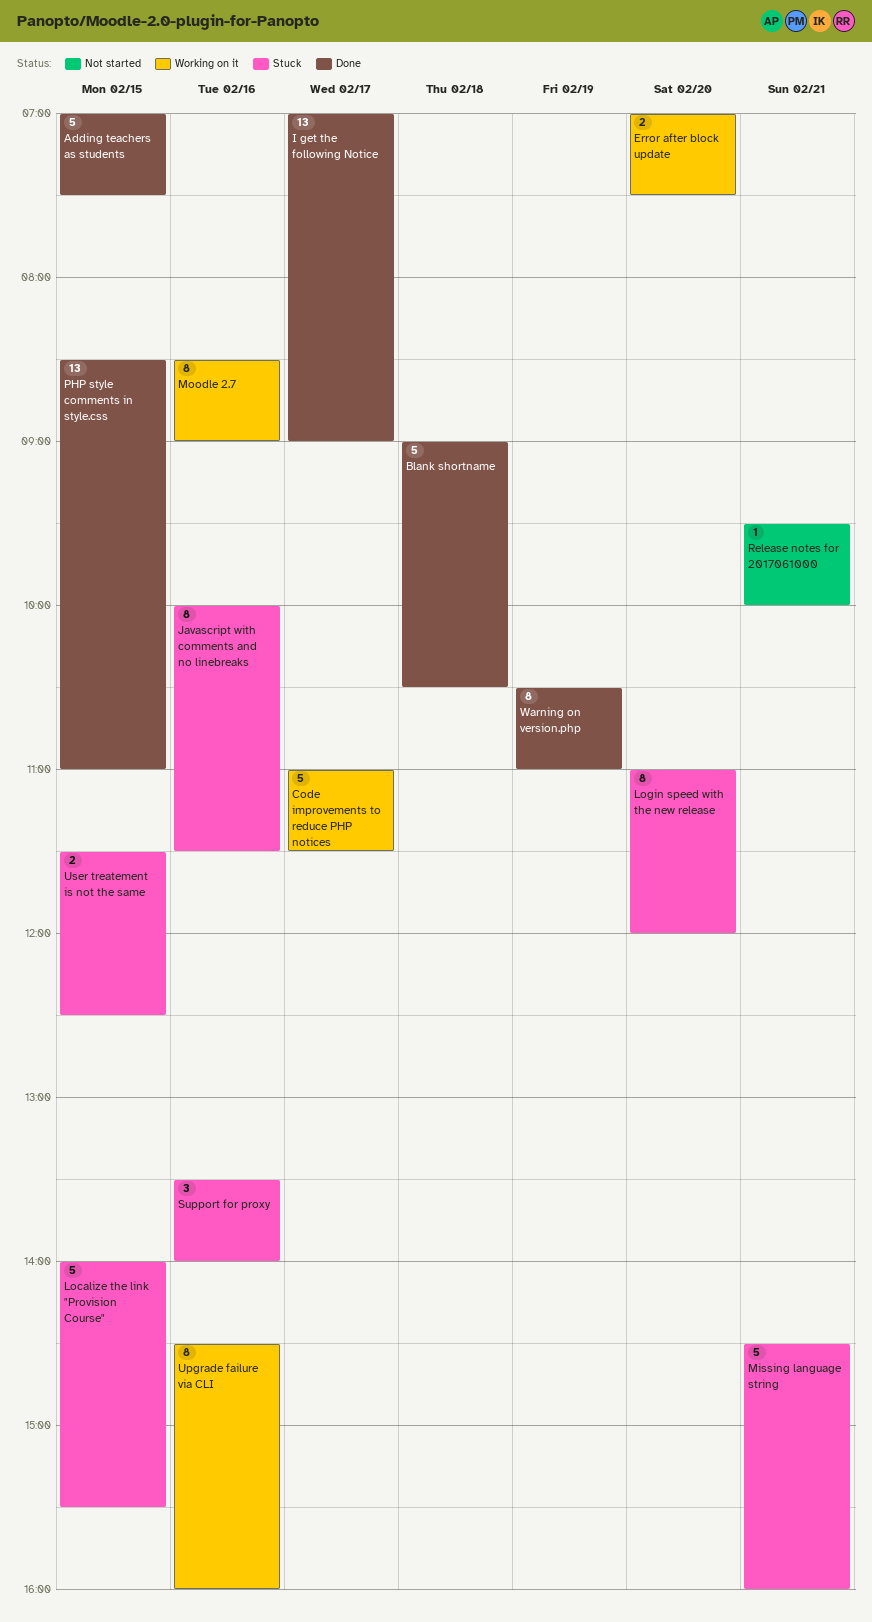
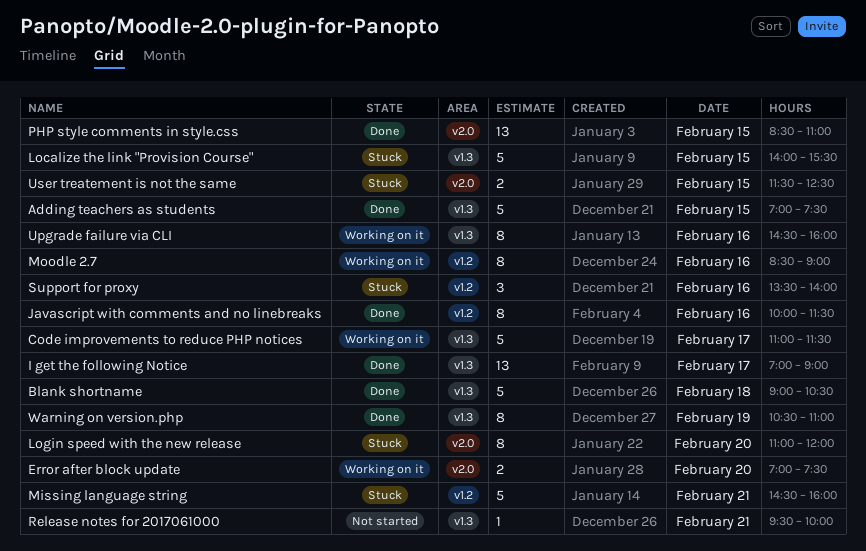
Javascript with comments and no linebreaks, status: Stuck -> Done

